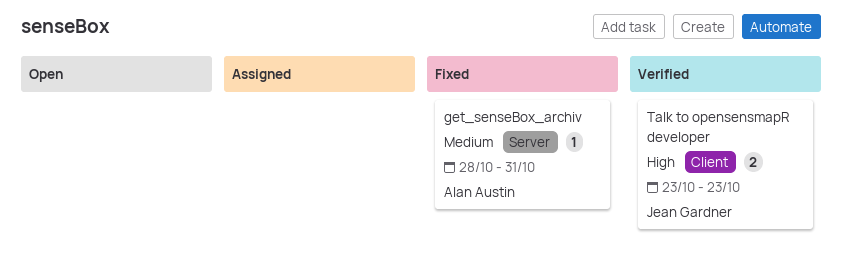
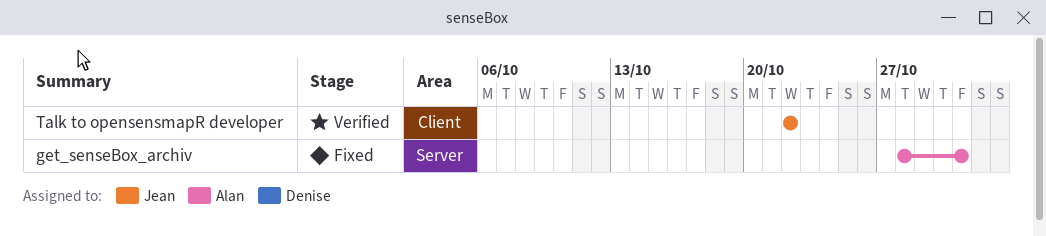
Talk to opensensmapR developer, start: Oct 23 -> Oct 22
Talk to opensensmapR developer, due: Oct 23 -> Oct 22

